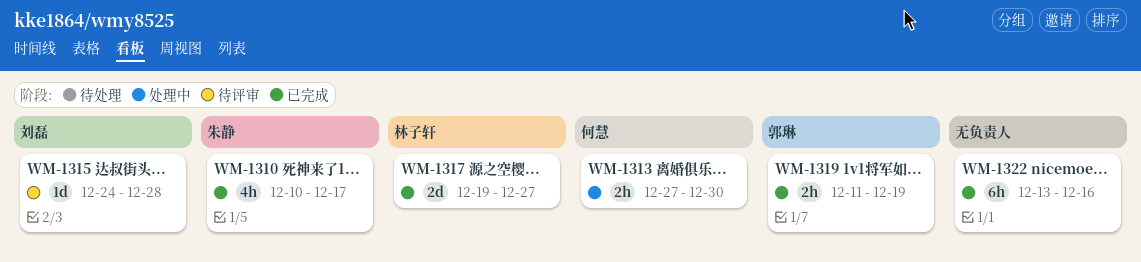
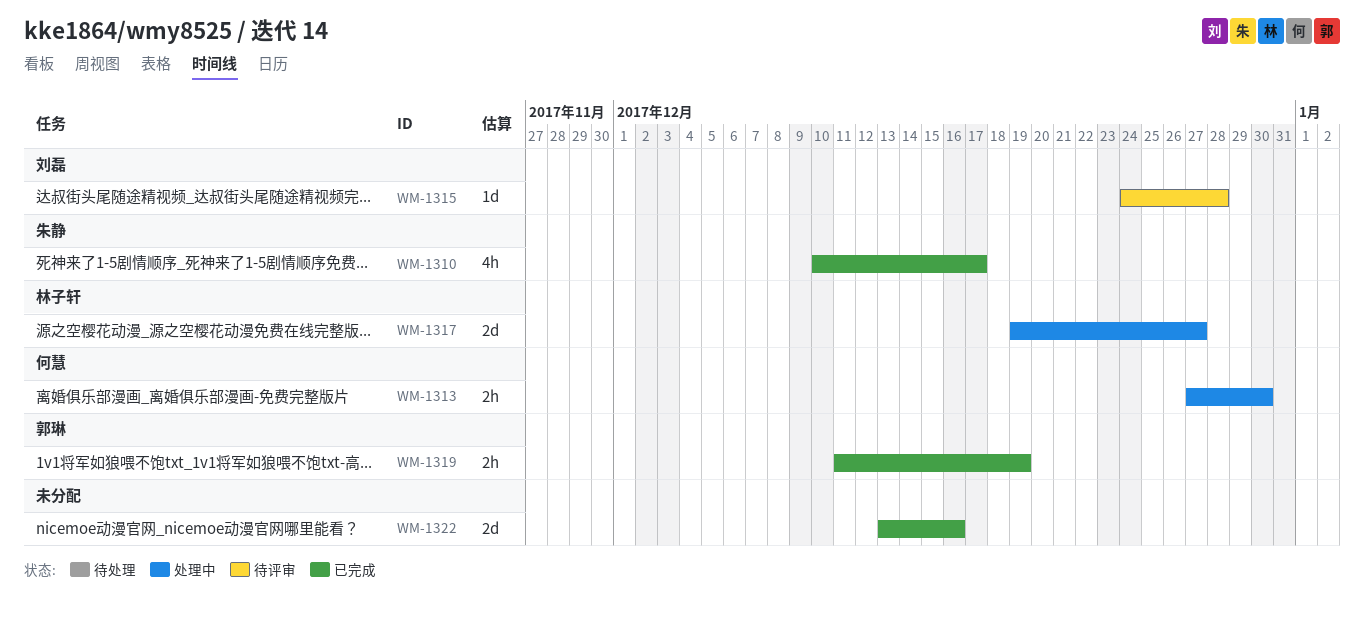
WM-1317, status: 已完成 -> 处理中
WM-1322, estimate: 6h -> 2d

